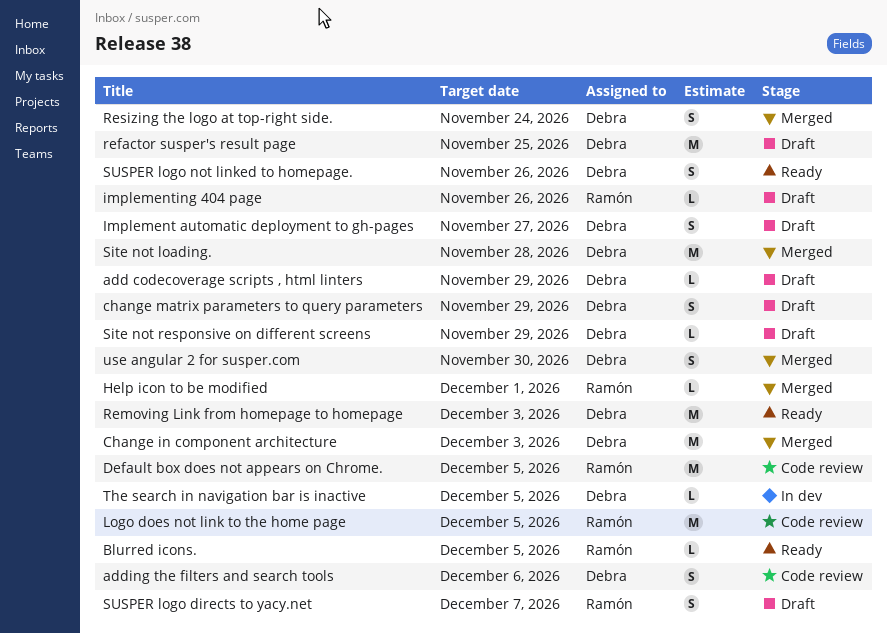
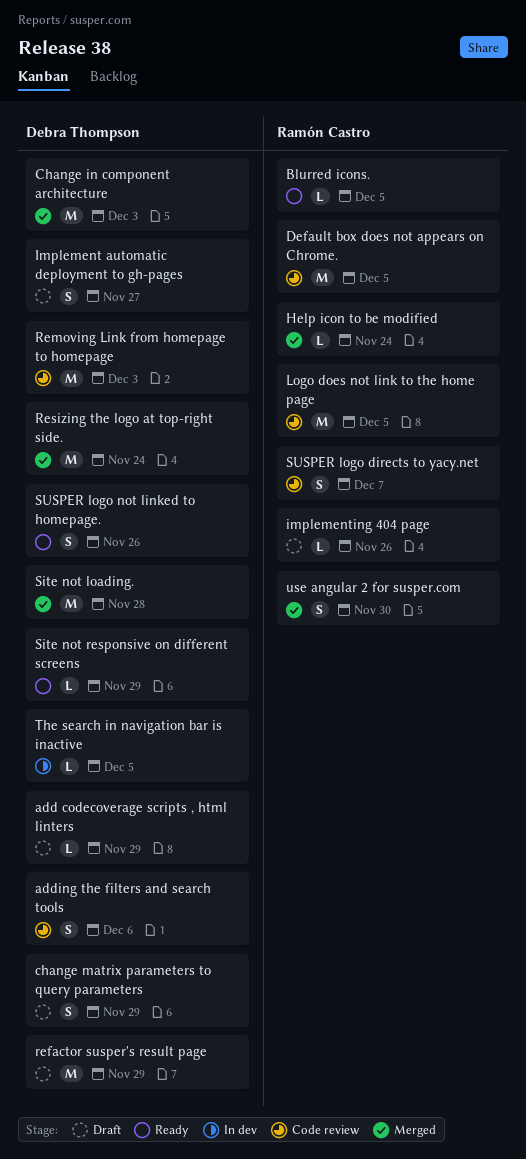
Help icon to be modified, due: Dec 1 -> Nov 24
refactor susper's result page, due: Nov 25 -> Nov 29
Removing Link from homepage to homepage, status: Ready -> Code review
Resizing the logo at top-right side., estimate: S -> M
Site not responsive on different screens, status: Draft -> Ready
SUSPER logo directs to yacy.net, status: Draft -> Code review
use angular 2 for susper.com, owner: Debra Thompson -> Ramón Castro

